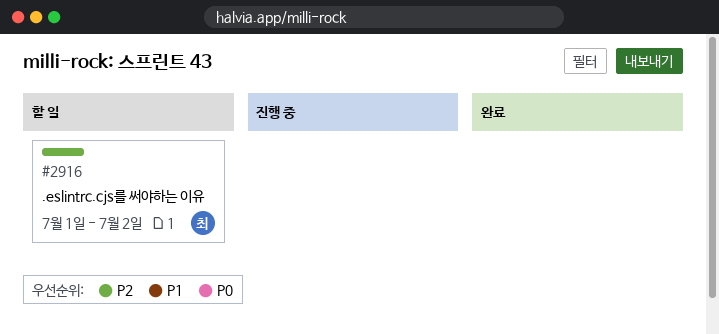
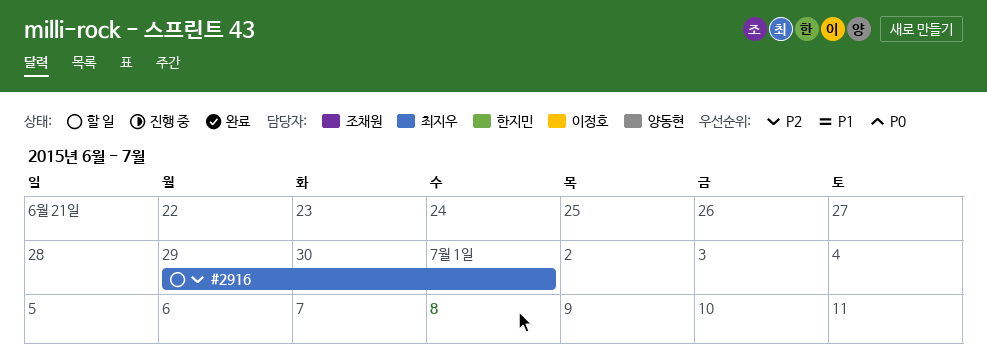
#2916, start: Jul 1 -> Jun 29
#2916, due: Jul 2 -> Jul 1

